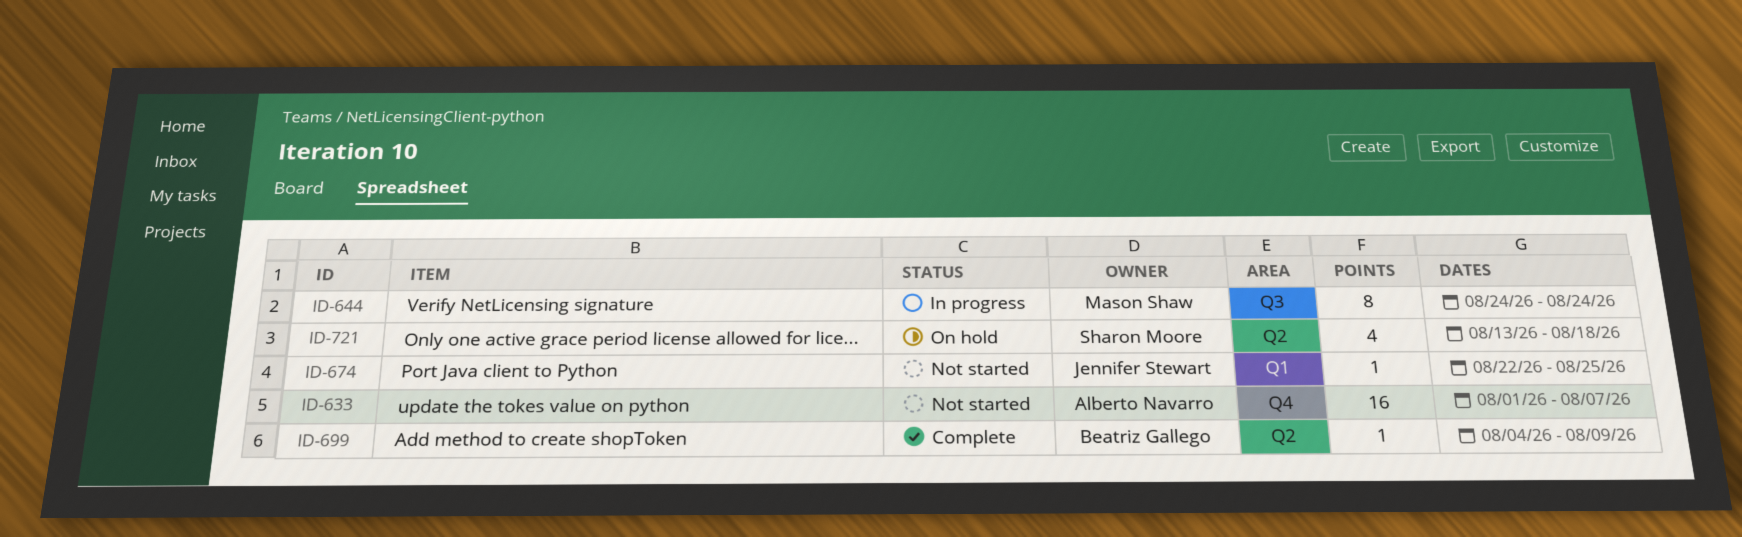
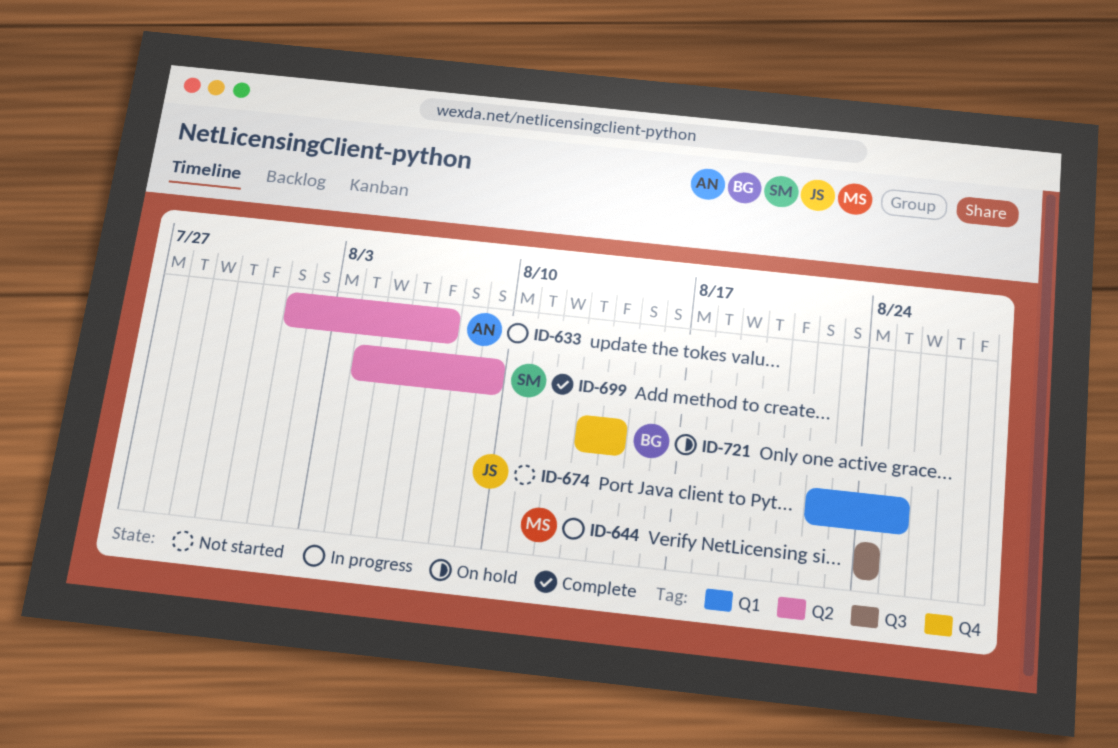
ID-633, status: Not started -> In progress
ID-633, label: Q4 -> Q2
ID-699, owner: Beatriz Gallego -> Sharon Moore
ID-721, owner: Sharon Moore -> Beatriz Gallego
ID-721, label: Q2 -> Q4
ID-721, due: Aug 18 -> Aug 14

